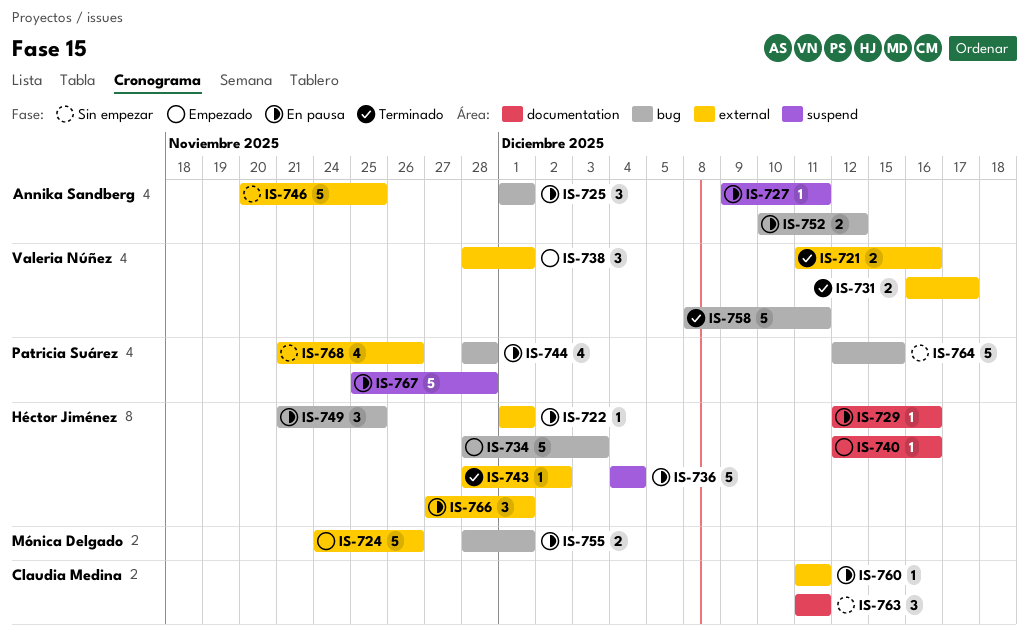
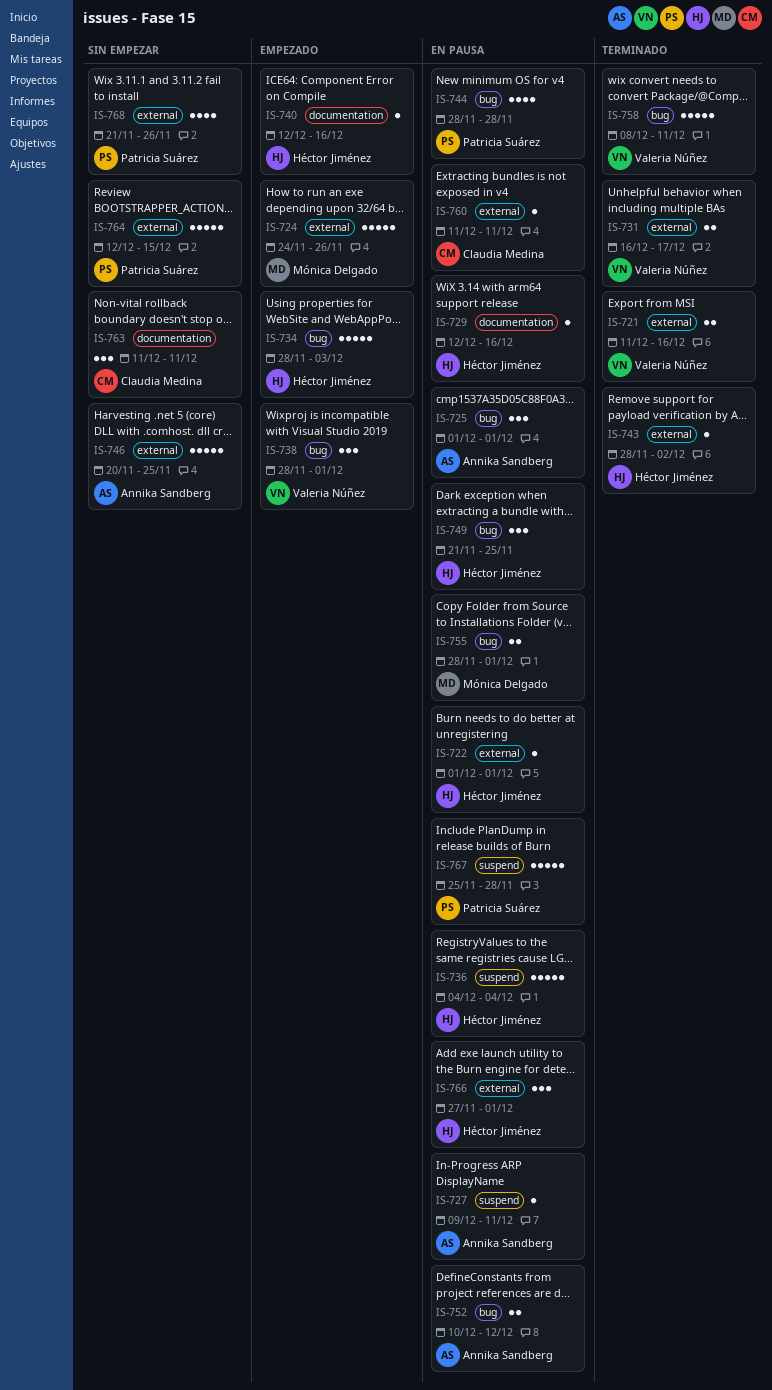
IS-738, label: external -> bug
IS-764, label: bug -> external

